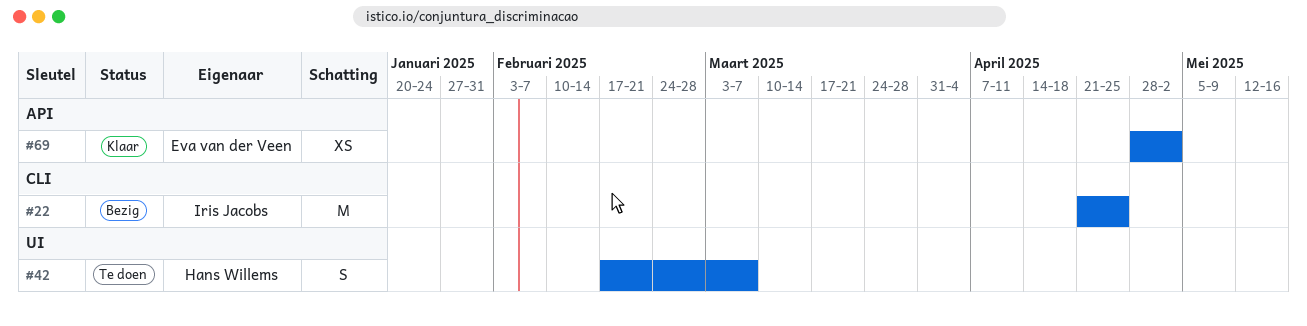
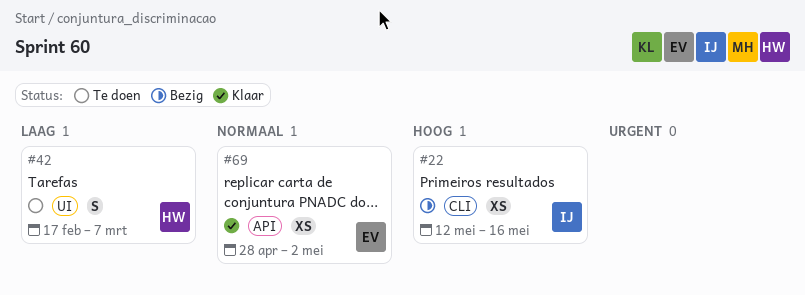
#22, estimate: M -> XS
#22, start: Apr 21 -> May 12
#22, due: Apr 25 -> May 16

